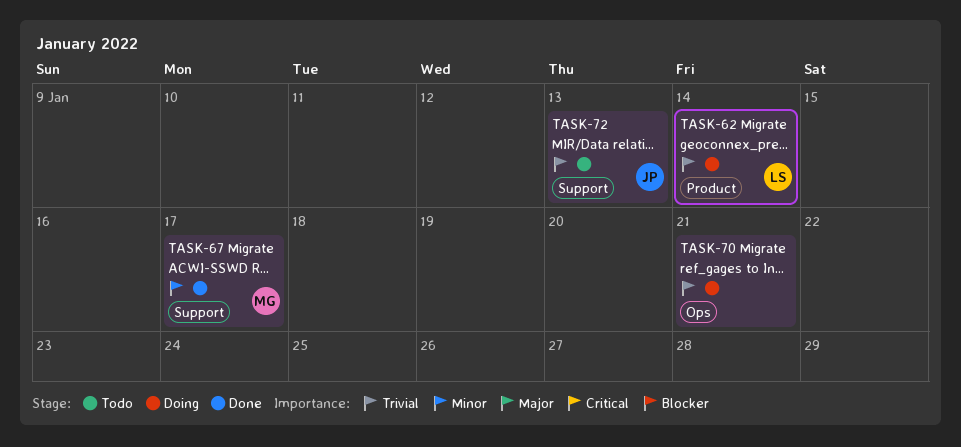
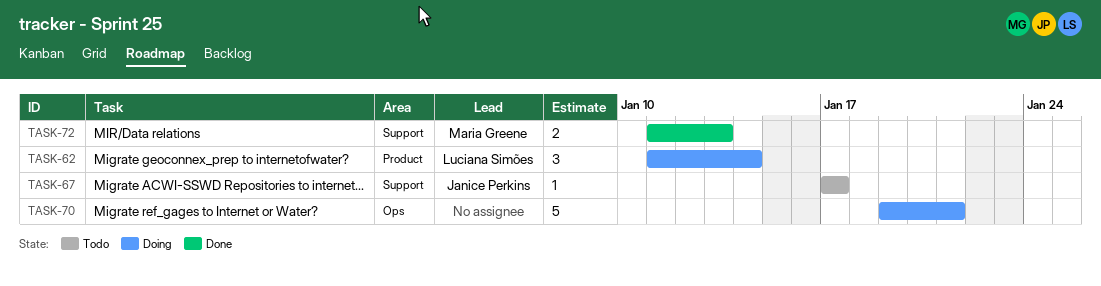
TASK-67, status: Done -> Todo
TASK-67, owner: Maria Greene -> Janice Perkins
TASK-72, status: Todo -> Done
TASK-72, owner: Janice Perkins -> Maria Greene

